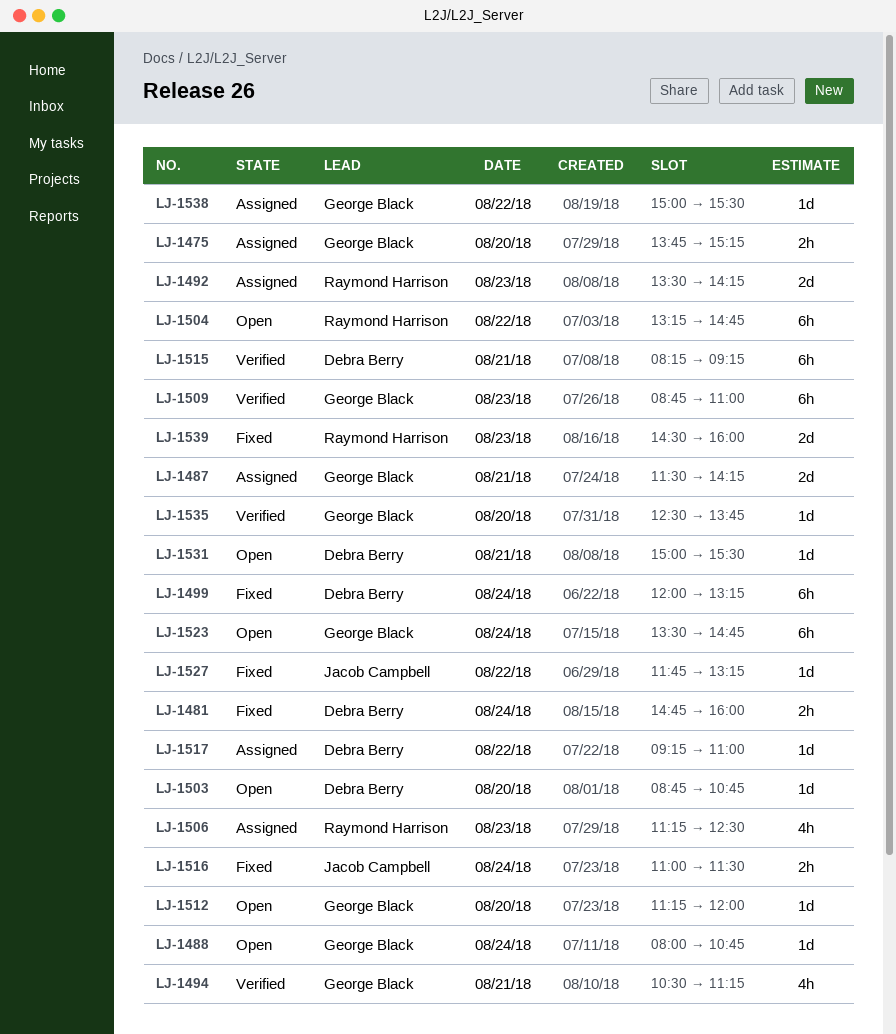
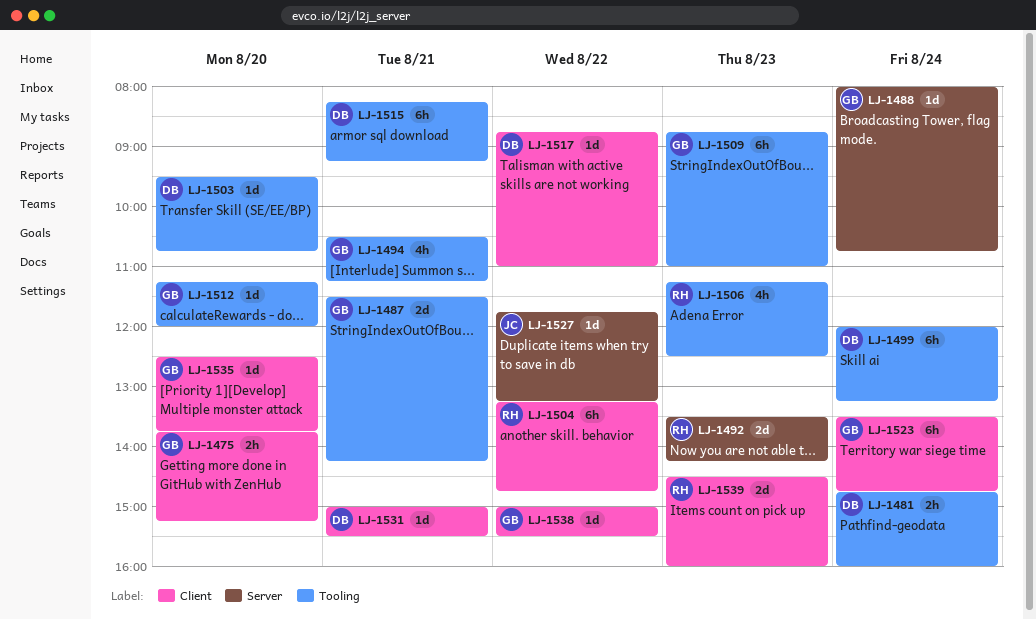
LJ-1503, begins: 08:45 -> 09:30
LJ-1516: present -> none
LJ-1517, begins: 09:15 -> 08:45

